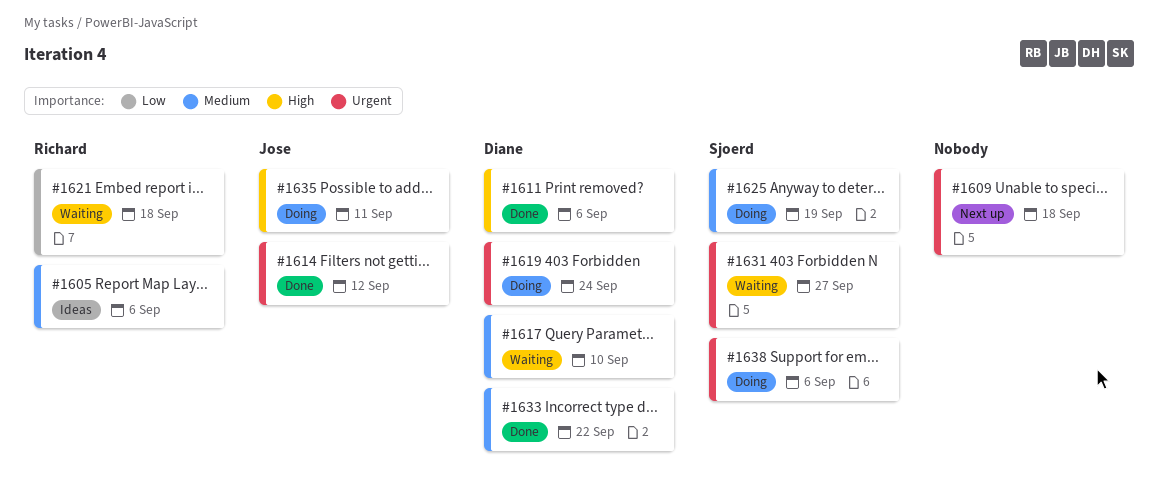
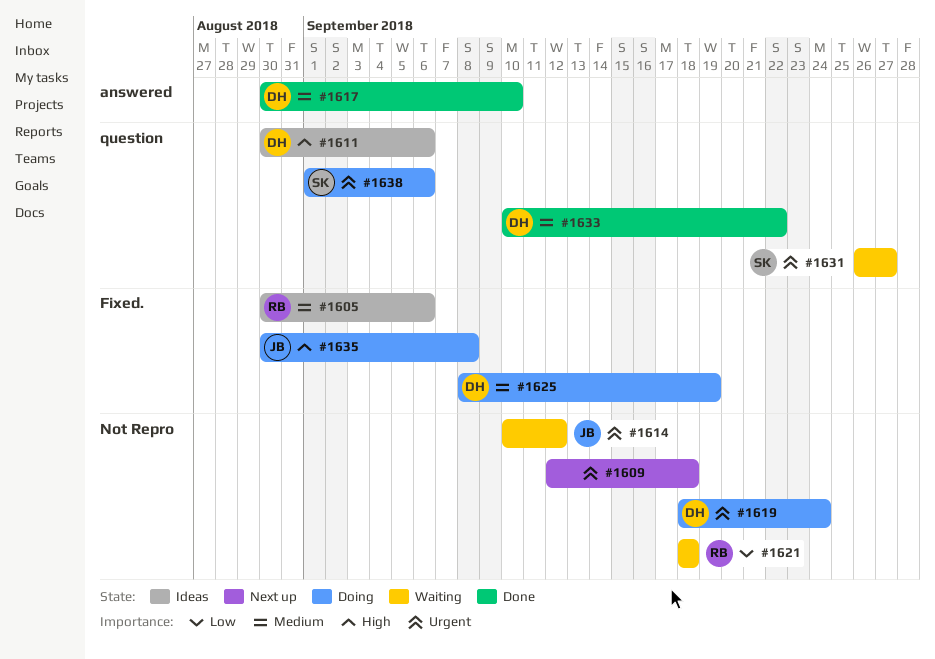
#1611, status: Done -> Ideas
#1614, status: Done -> Waiting
#1617, status: Waiting -> Done
#1625, owner: Sjoerd -> Diane
#1635, due: Sep 11 -> Sep 8

